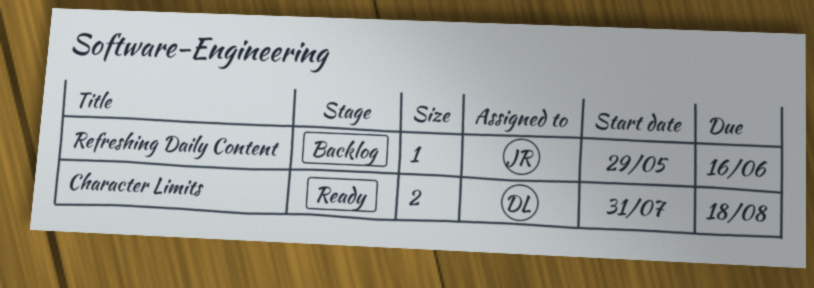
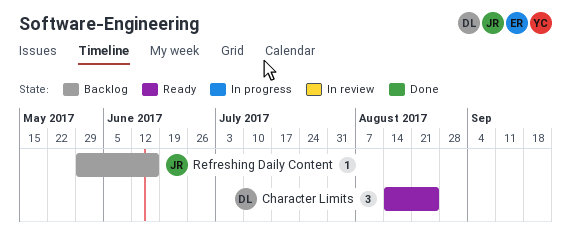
Character Limits, estimate: 2 -> 3
Character Limits, start: Jul 31 -> Aug 14
Character Limits, due: Aug 18 -> Aug 25

